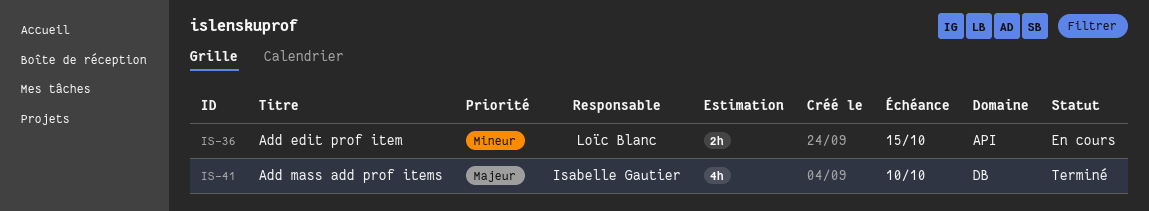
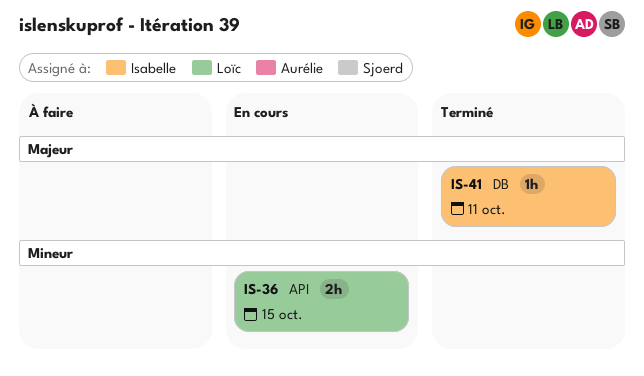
IS-41, estimate: 4h -> 1h
IS-41, due: Oct 10 -> Oct 11

